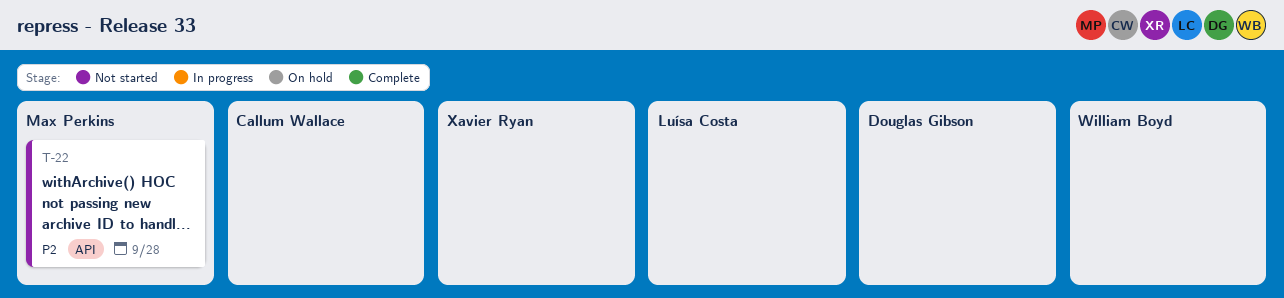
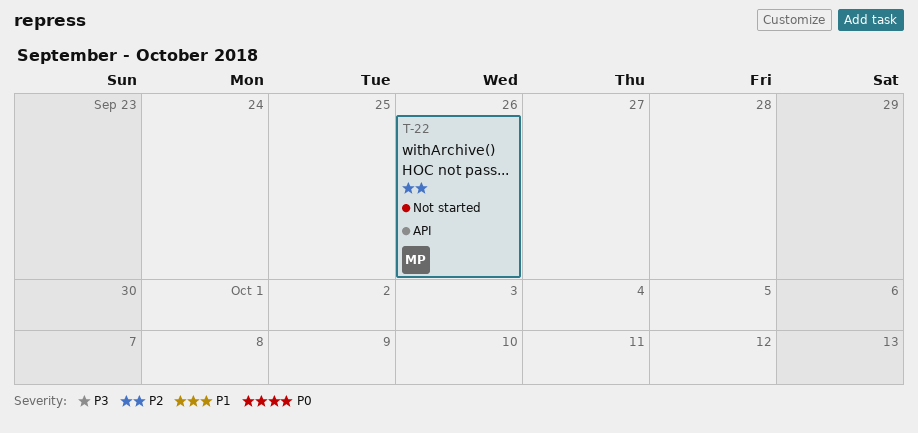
T-22, due: Sep 28 -> Sep 26

